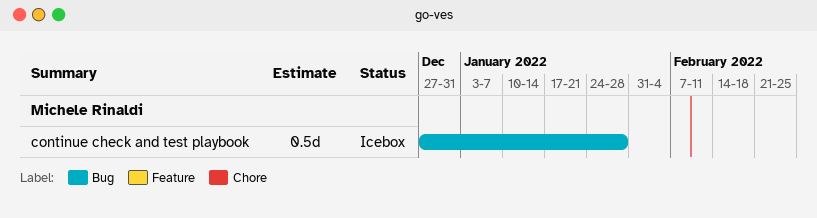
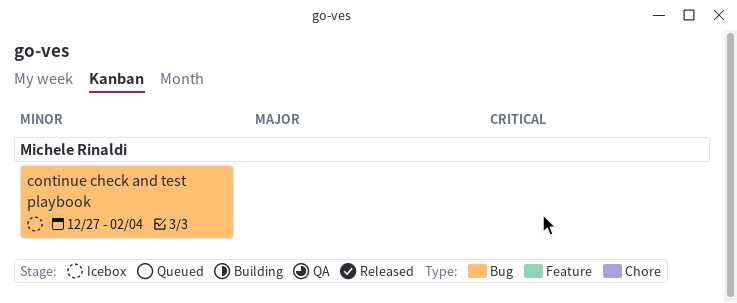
continue check and test playbook, due: Jan 28 -> Feb 4

